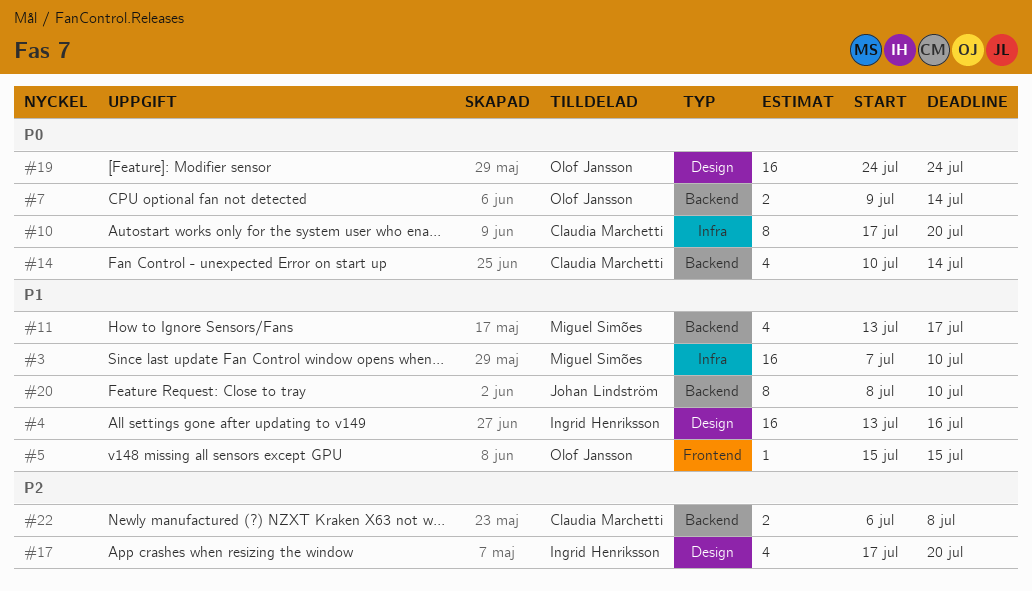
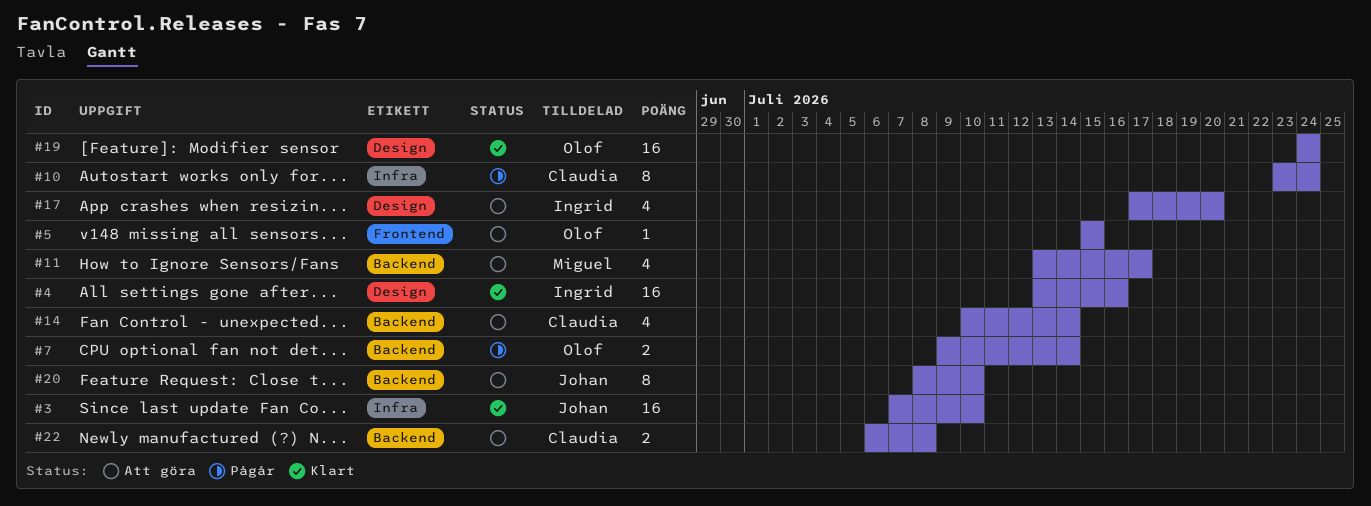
#3, owner: Miguel Simões -> Johan Lindström
#10, start: Jul 17 -> Jul 23
#10, due: Jul 20 -> Jul 24

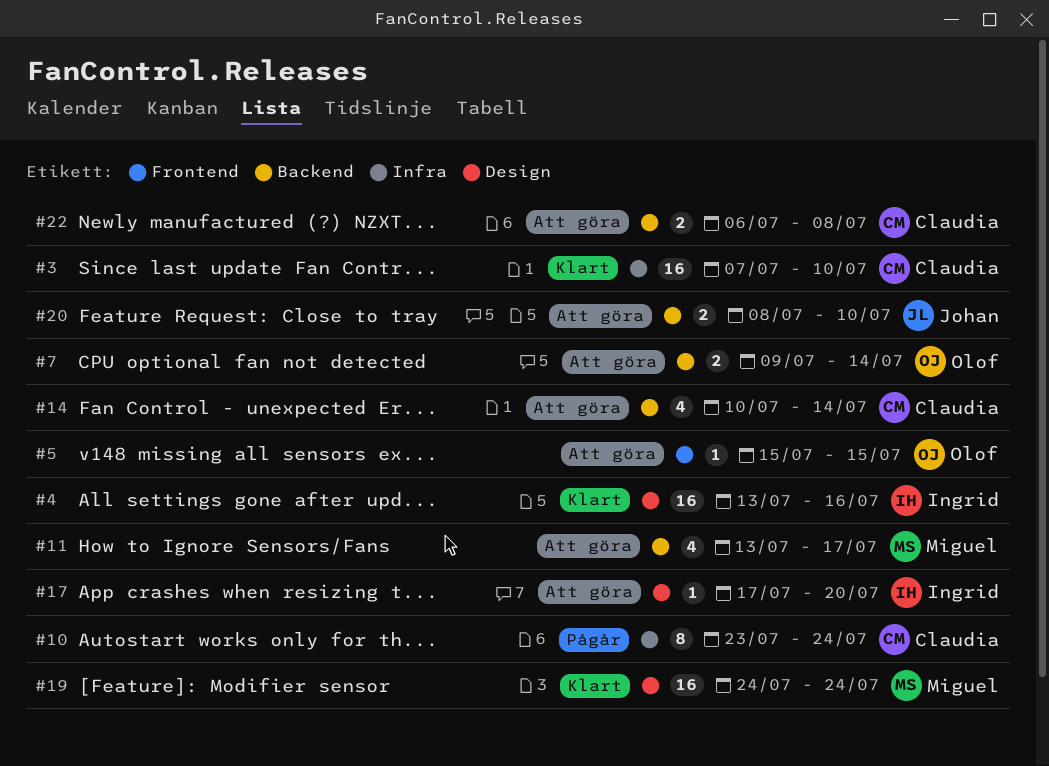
#3, owner: Johan -> Claudia
#7, status: Pågår -> Att göra
#17, estimate: 4 -> 1
#19, owner: Olof -> Miguel
#20, estimate: 8 -> 2

